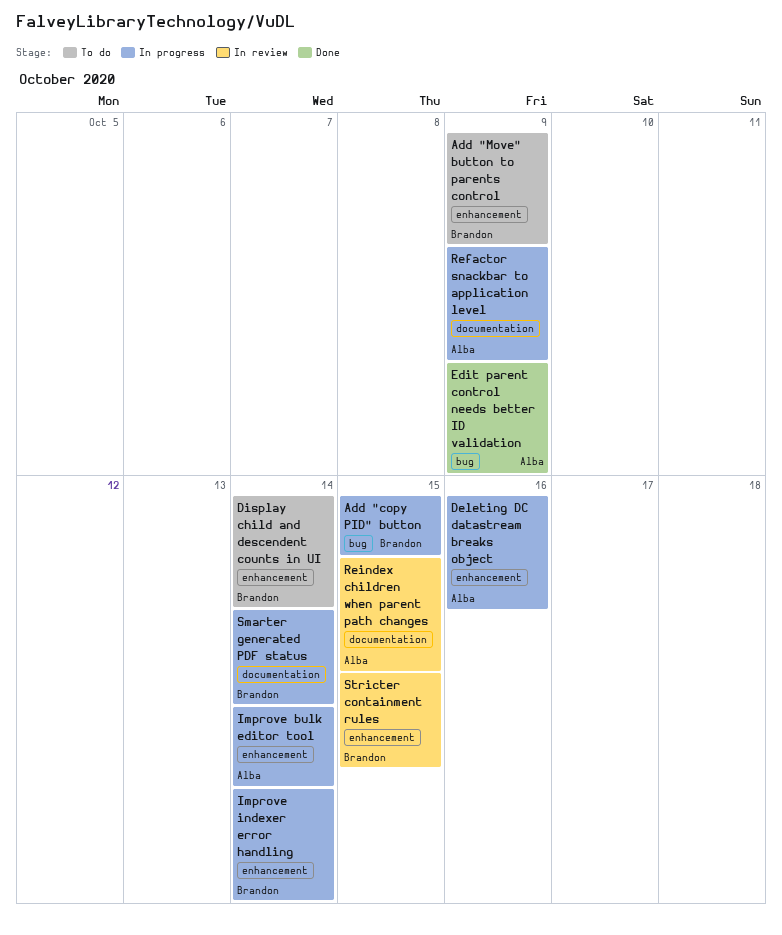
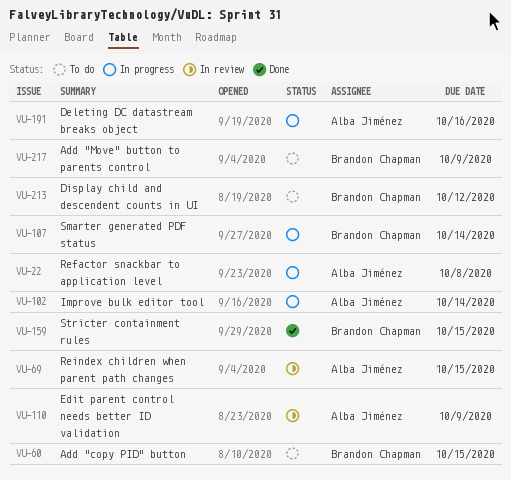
Add "copy PID" button, status: In progress -> To do
Display child and descendent counts in UI, due: Oct 14 -> Oct 12
Edit parent control needs better ID validation, status: Done -> In review
Improve indexer error handling: present -> none
Refactor snackbar to application level, due: Oct 9 -> Oct 8
Stricter containment rules, status: In review -> Done

